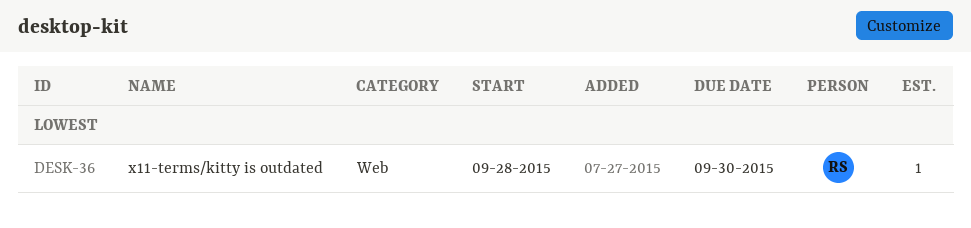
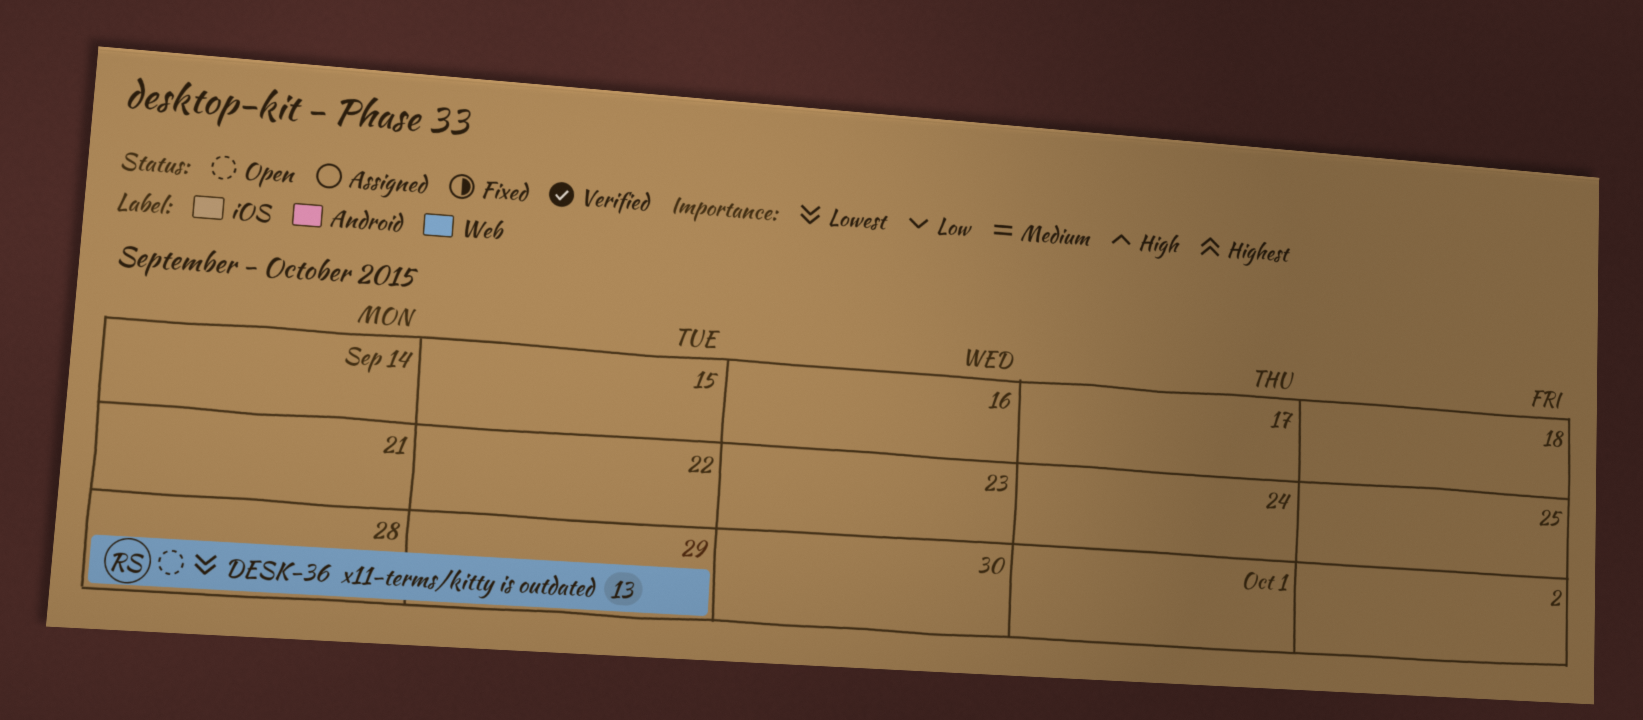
DESK-36, estimate: 1 -> 13
DESK-36, due: Sep 30 -> Sep 29

